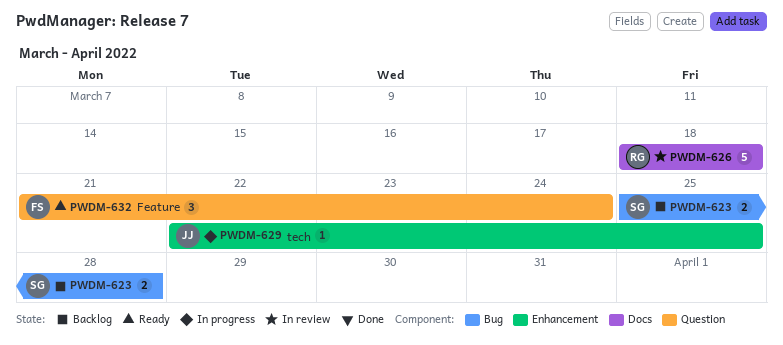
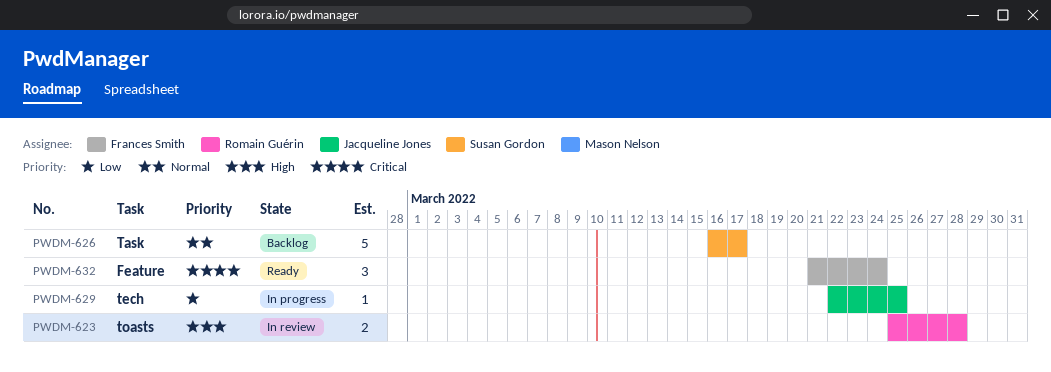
PWDM-623, status: Backlog -> In review
PWDM-623, owner: Susan Gordon -> Romain Guérin
PWDM-626, status: In review -> Backlog
PWDM-626, owner: Romain Guérin -> Susan Gordon
PWDM-626, start: Mar 18 -> Mar 16
PWDM-626, due: Mar 18 -> Mar 17

